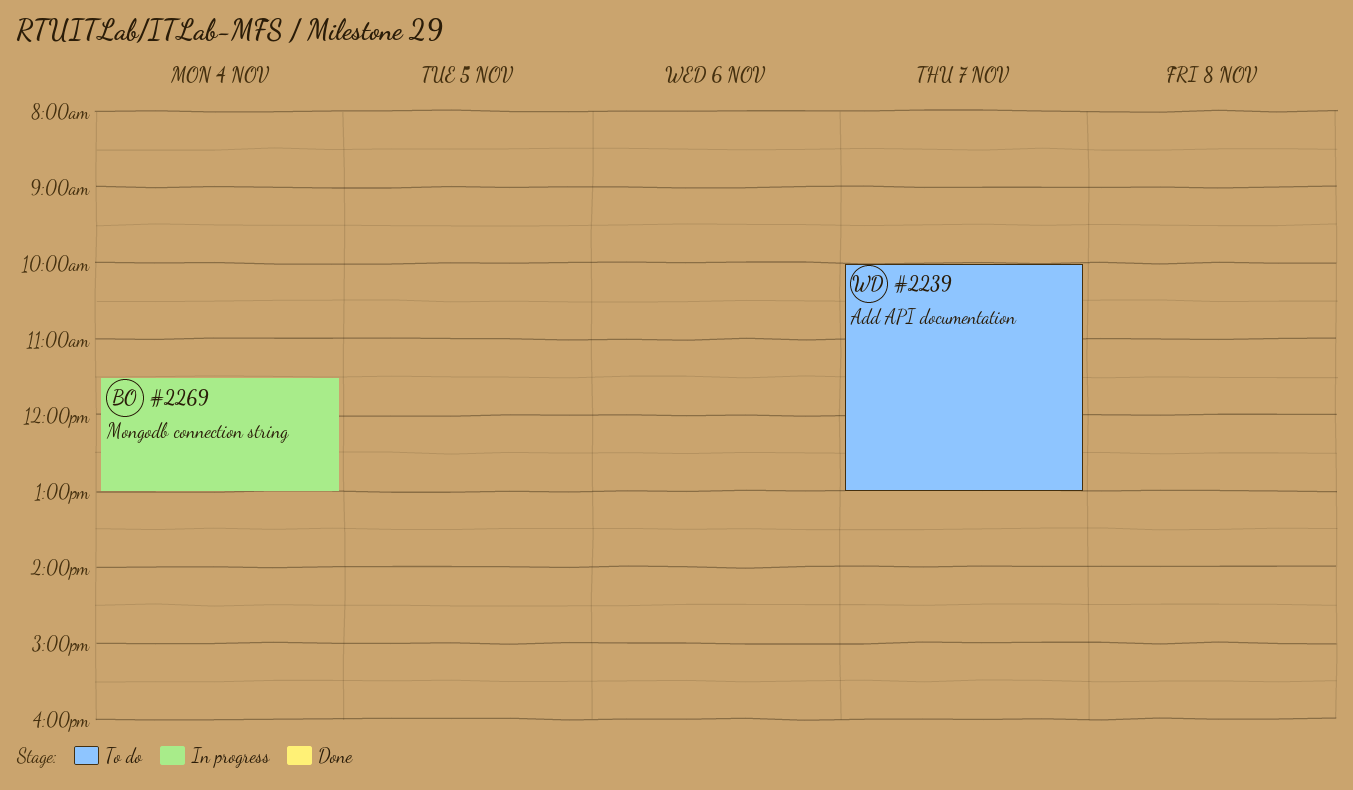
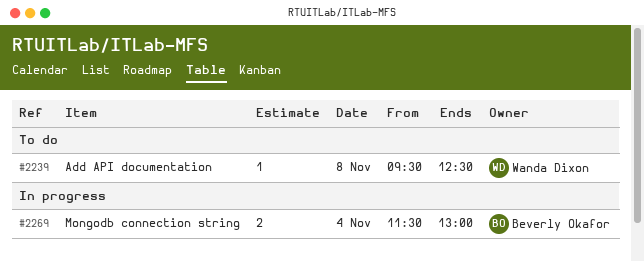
#2239, day: Nov 7 -> Nov 8
#2239, begins: 10:00 -> 09:30
#2239, ends: 13:00 -> 12:30

